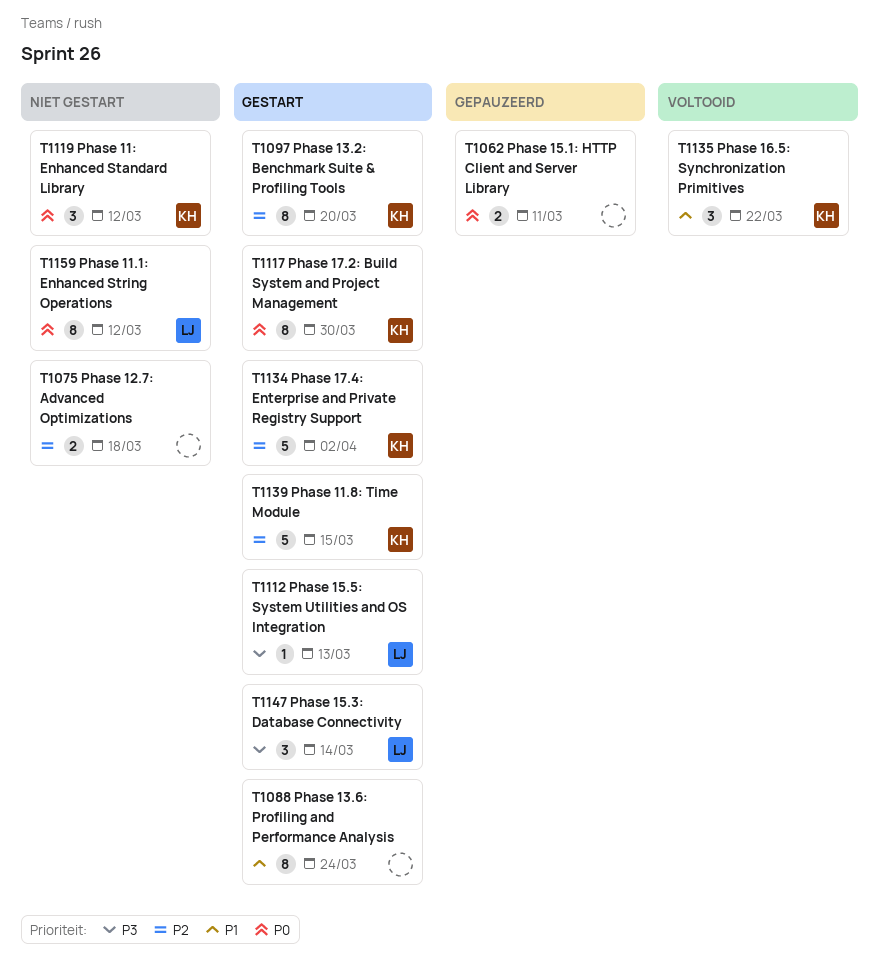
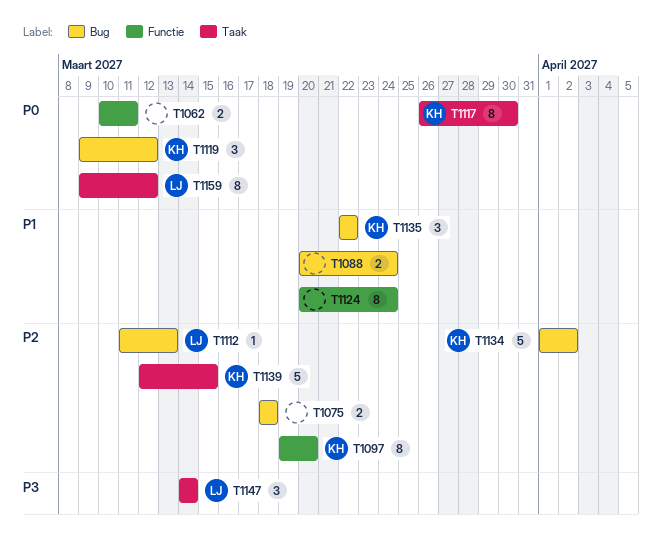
T1088, estimate: 8 -> 2
T1112, priority: P3 -> P2
T1124: none -> present

